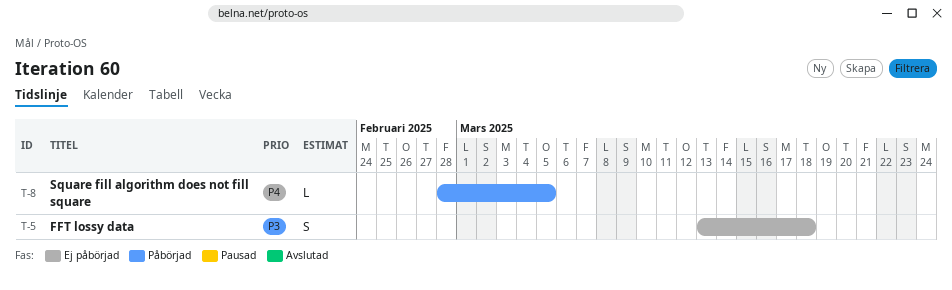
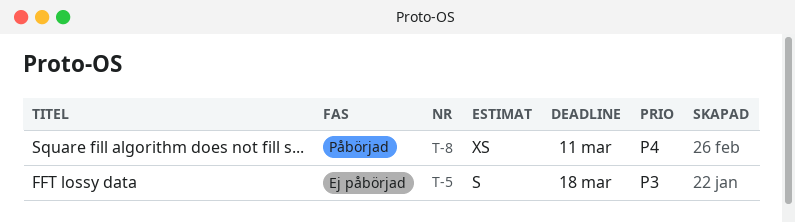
T-8, estimate: L -> XS
T-8, due: Mar 5 -> Mar 11

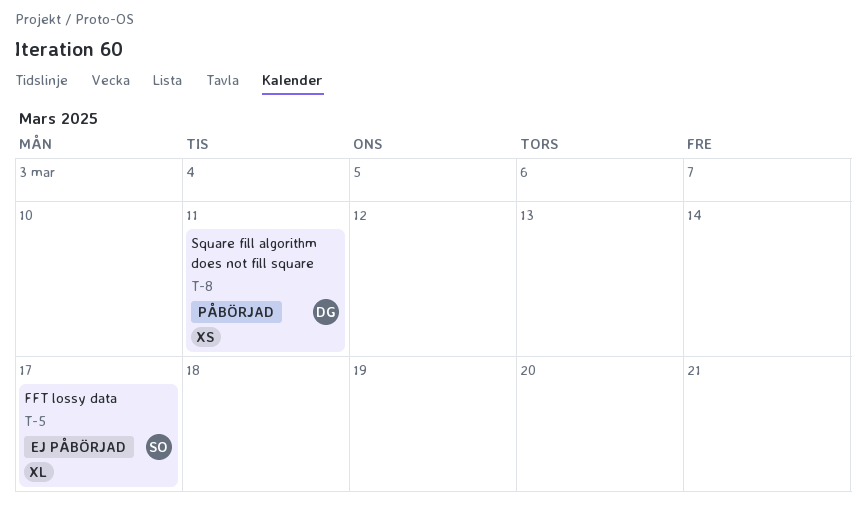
T-5, estimate: S -> XL
T-5, due: Mar 18 -> Mar 17

